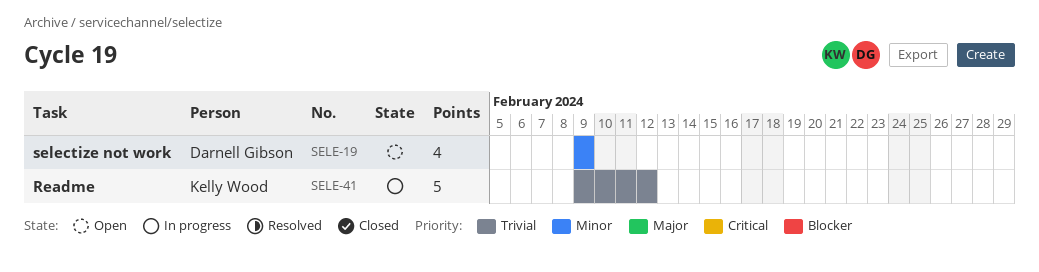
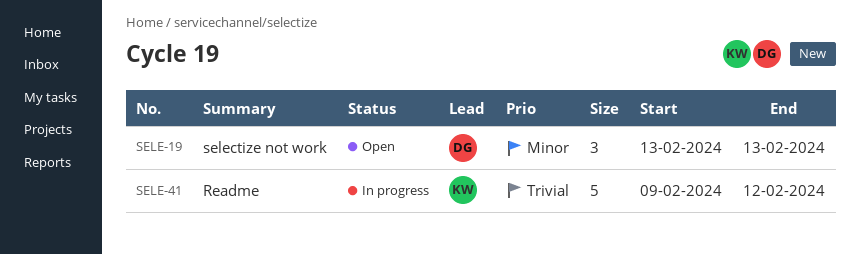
SELE-19, estimate: 4 -> 3
SELE-19, start: Feb 9 -> Feb 13
SELE-19, due: Feb 9 -> Feb 13

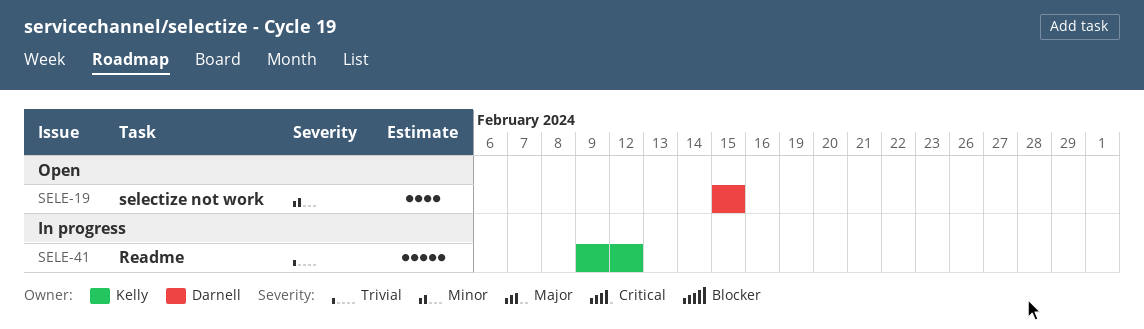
SELE-19, estimate: 3 -> 4
SELE-19, start: Feb 13 -> Feb 15
SELE-19, due: Feb 13 -> Feb 15

